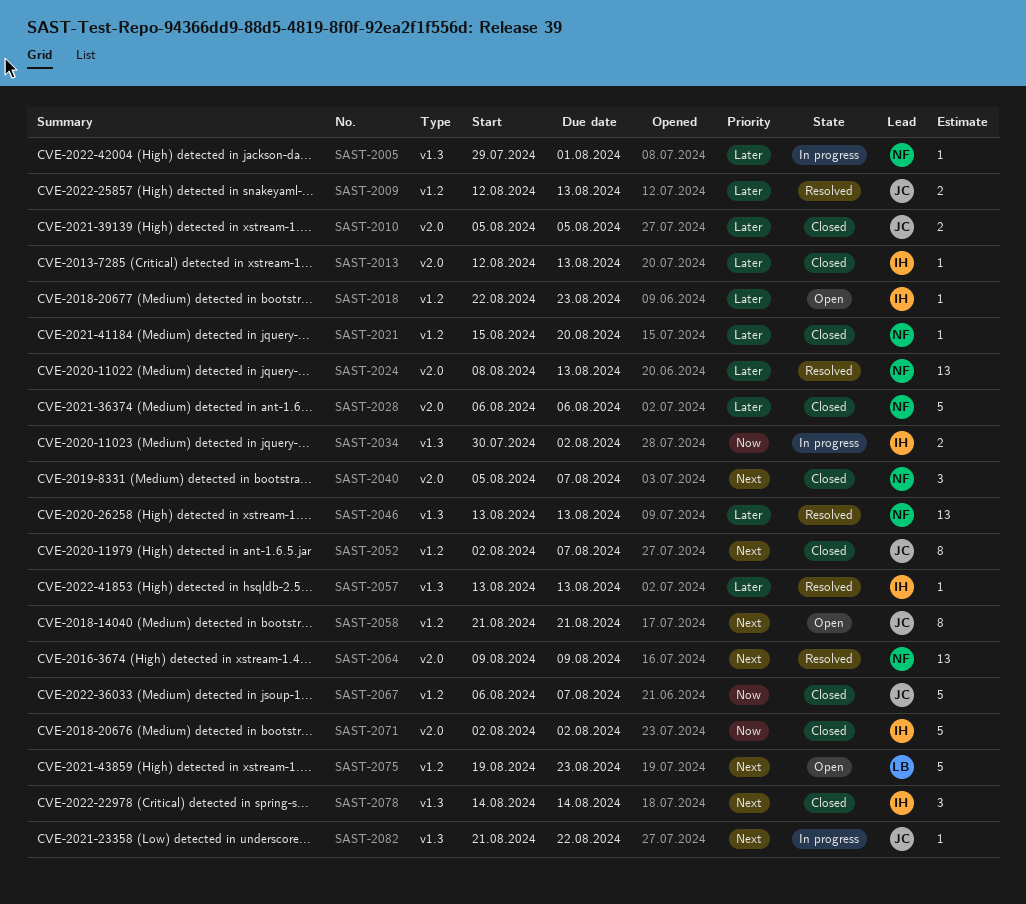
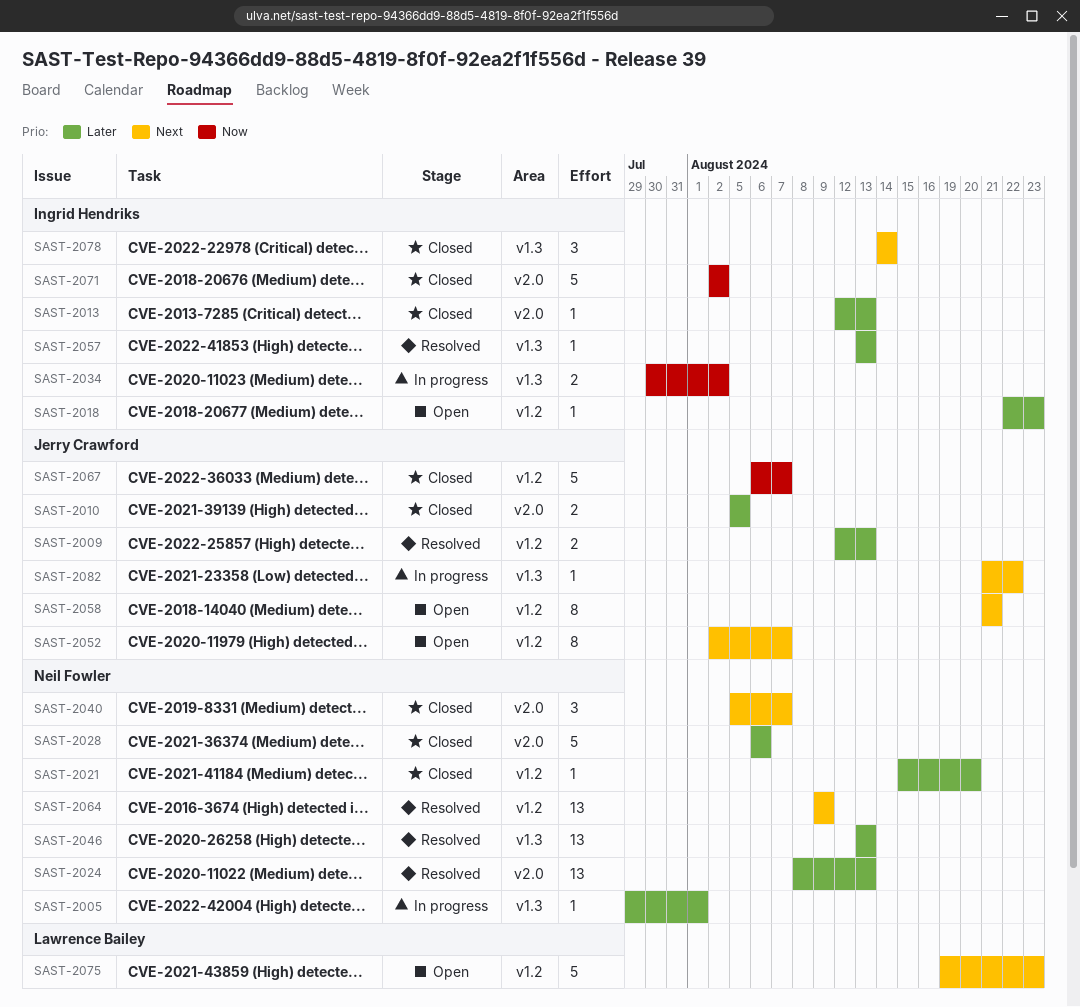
SAST-2052, status: Closed -> Open
SAST-2064, label: v2.0 -> v1.2

